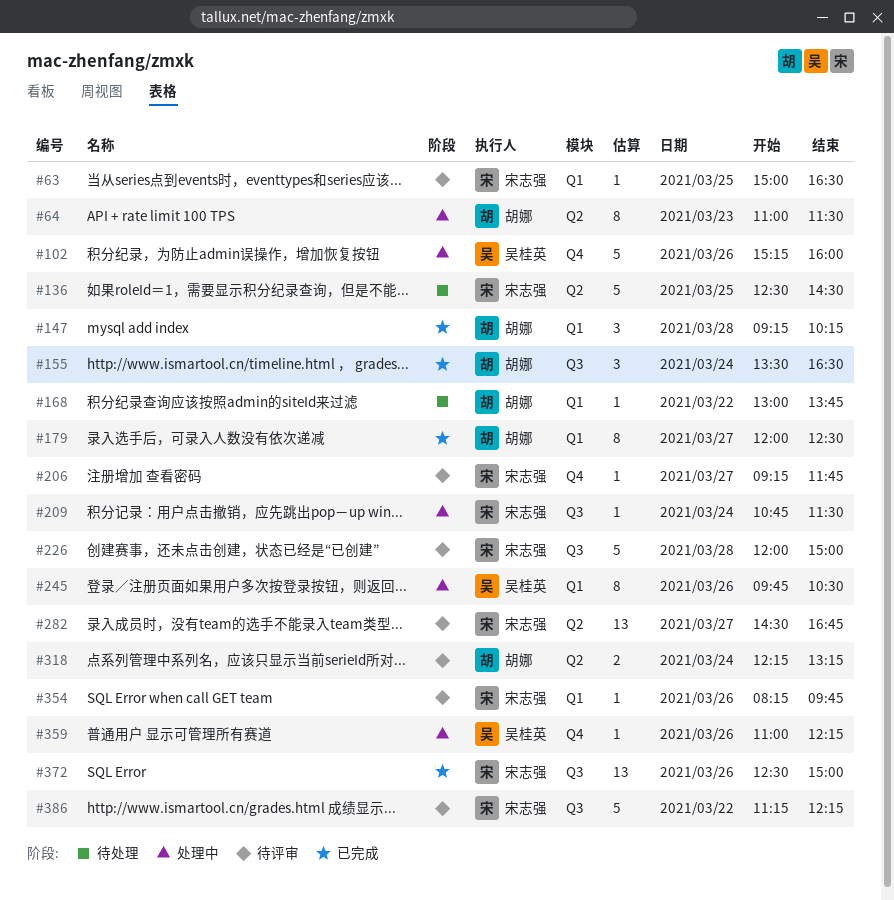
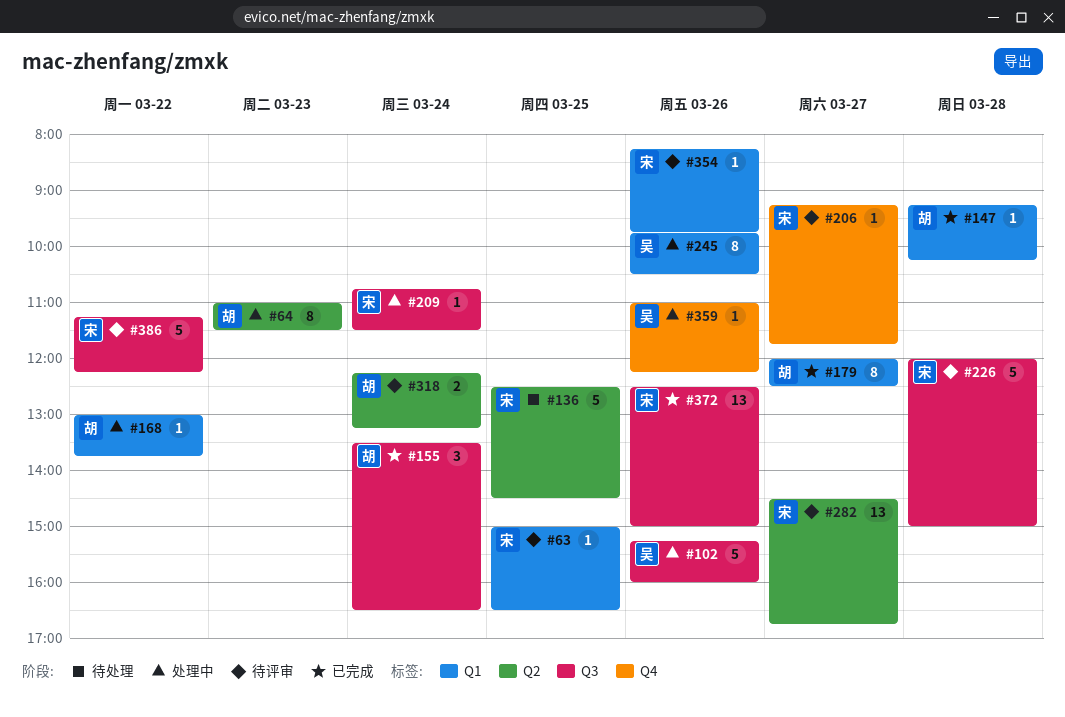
#102, label: Q4 -> Q3
#147, estimate: 3 -> 1
#168, status: 待处理 -> 处理中

